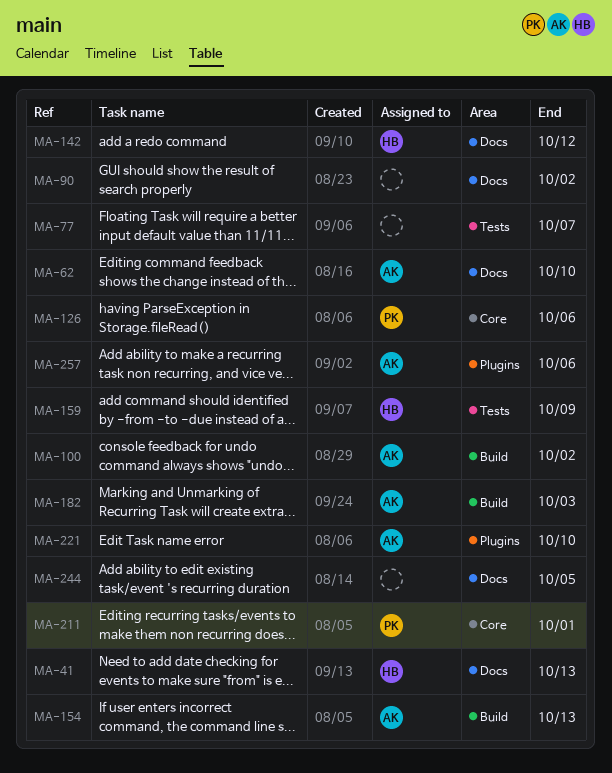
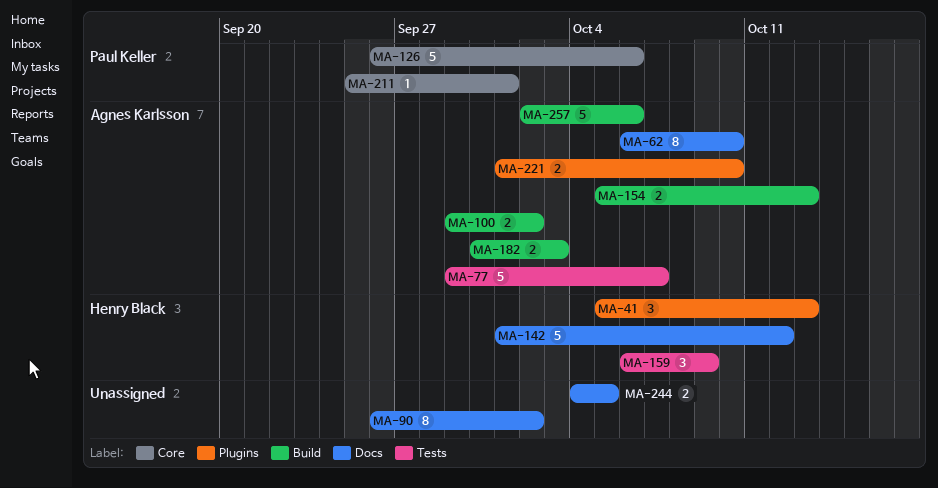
MA-41, label: Docs -> Plugins
MA-77, owner: none -> Agnes Karlsson
MA-257, label: Plugins -> Build

